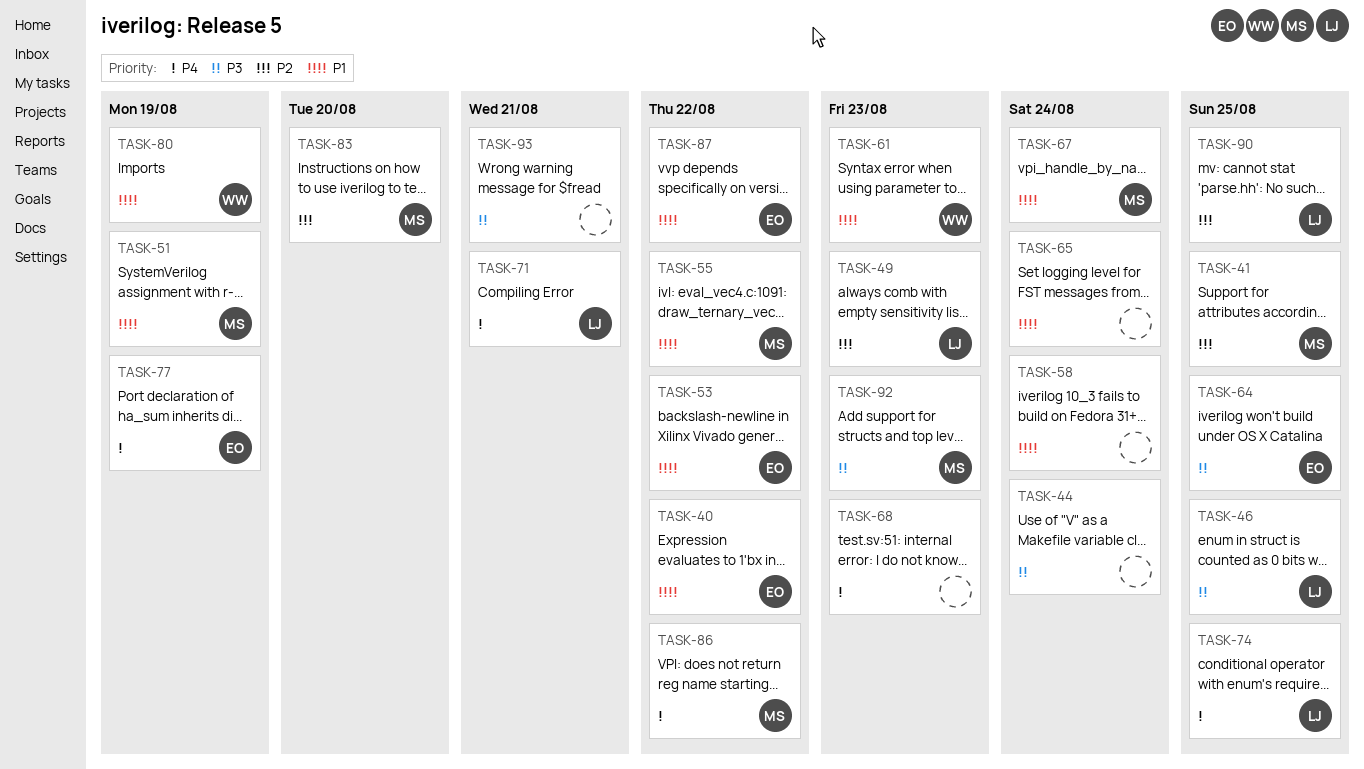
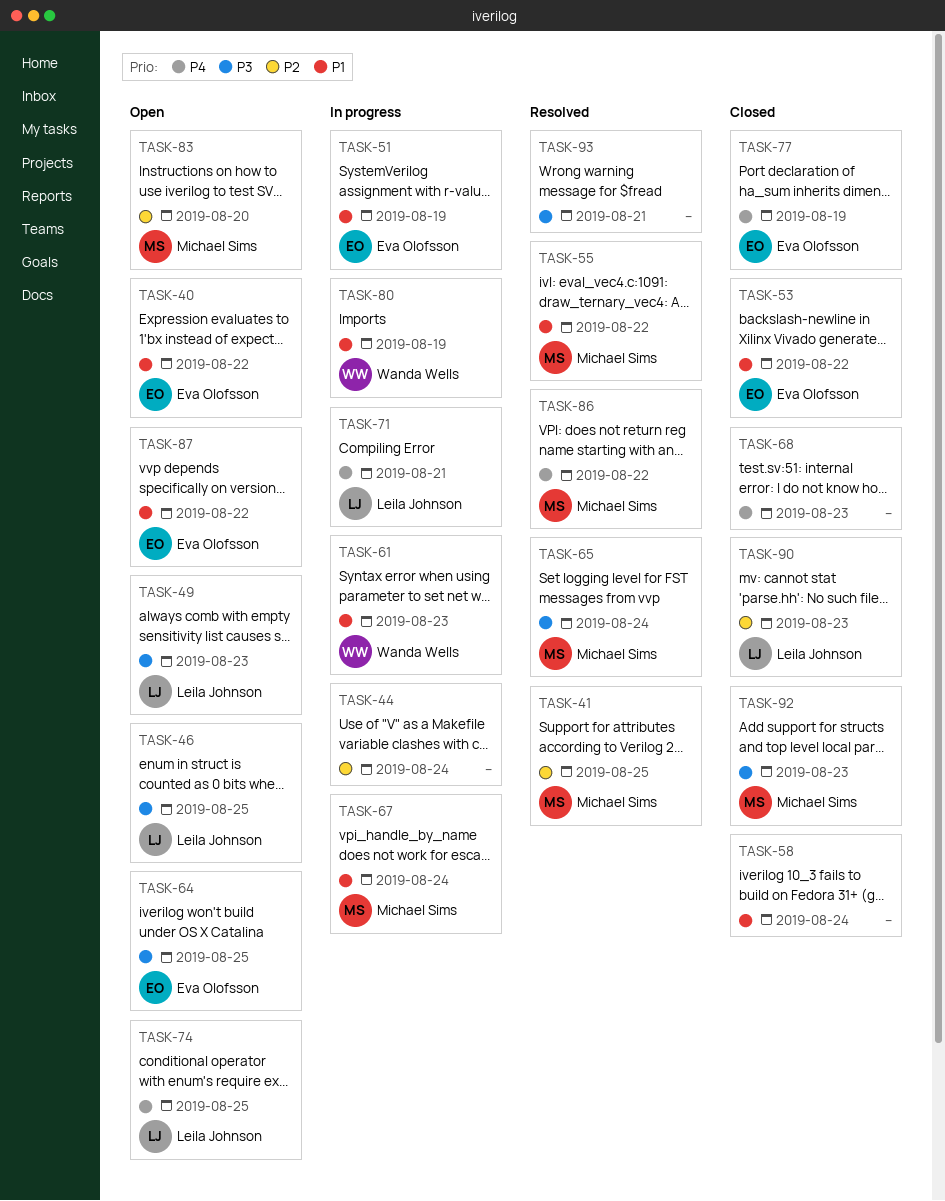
TASK-44, priority: P3 -> P2
TASK-49, priority: P2 -> P3
TASK-51, owner: Michael Sims -> Eva Olofsson
TASK-65, owner: none -> Michael Sims
TASK-65, priority: P1 -> P3
TASK-90, due: Aug 25 -> Aug 23

